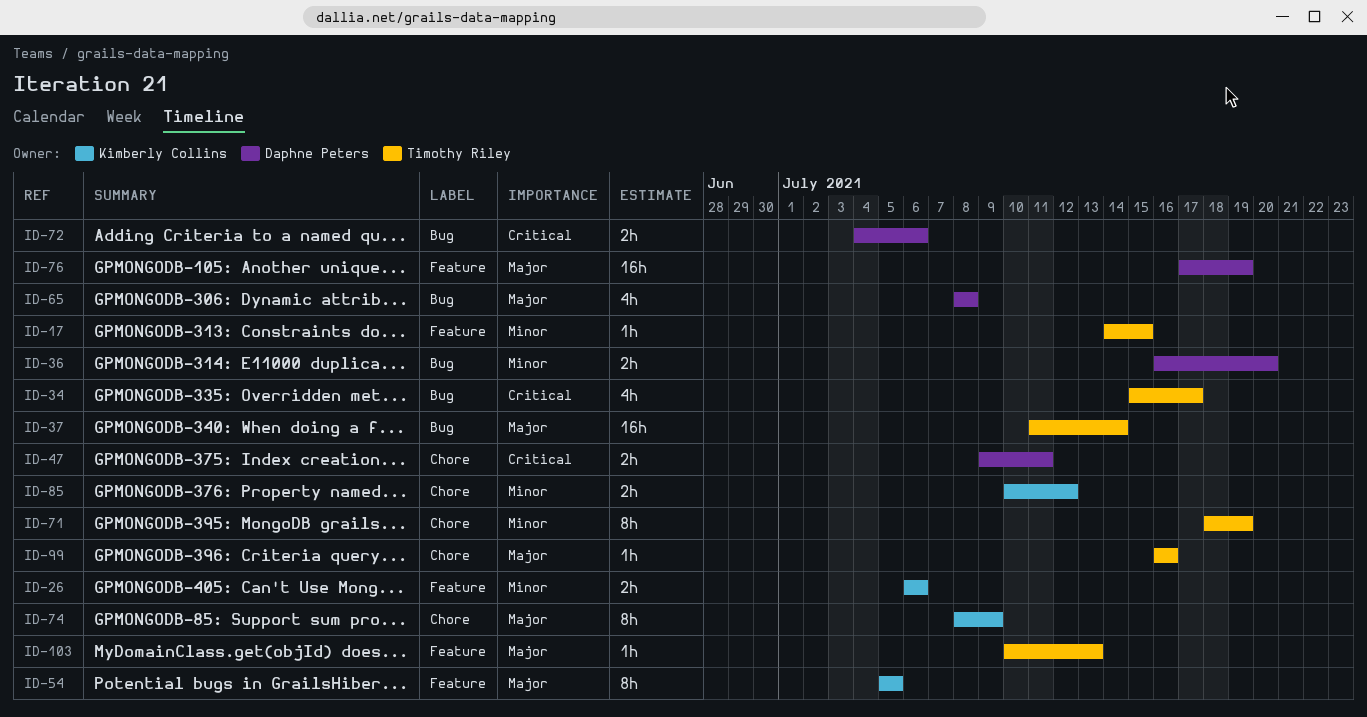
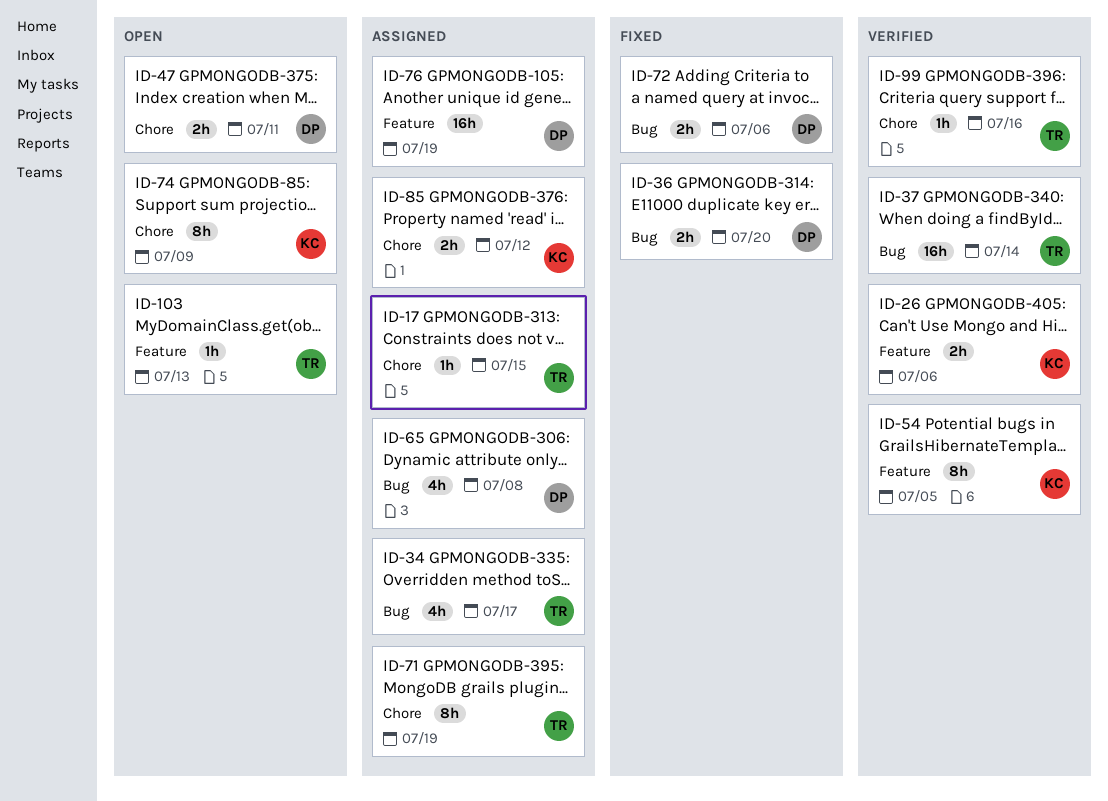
ID-17, label: Feature -> Chore

